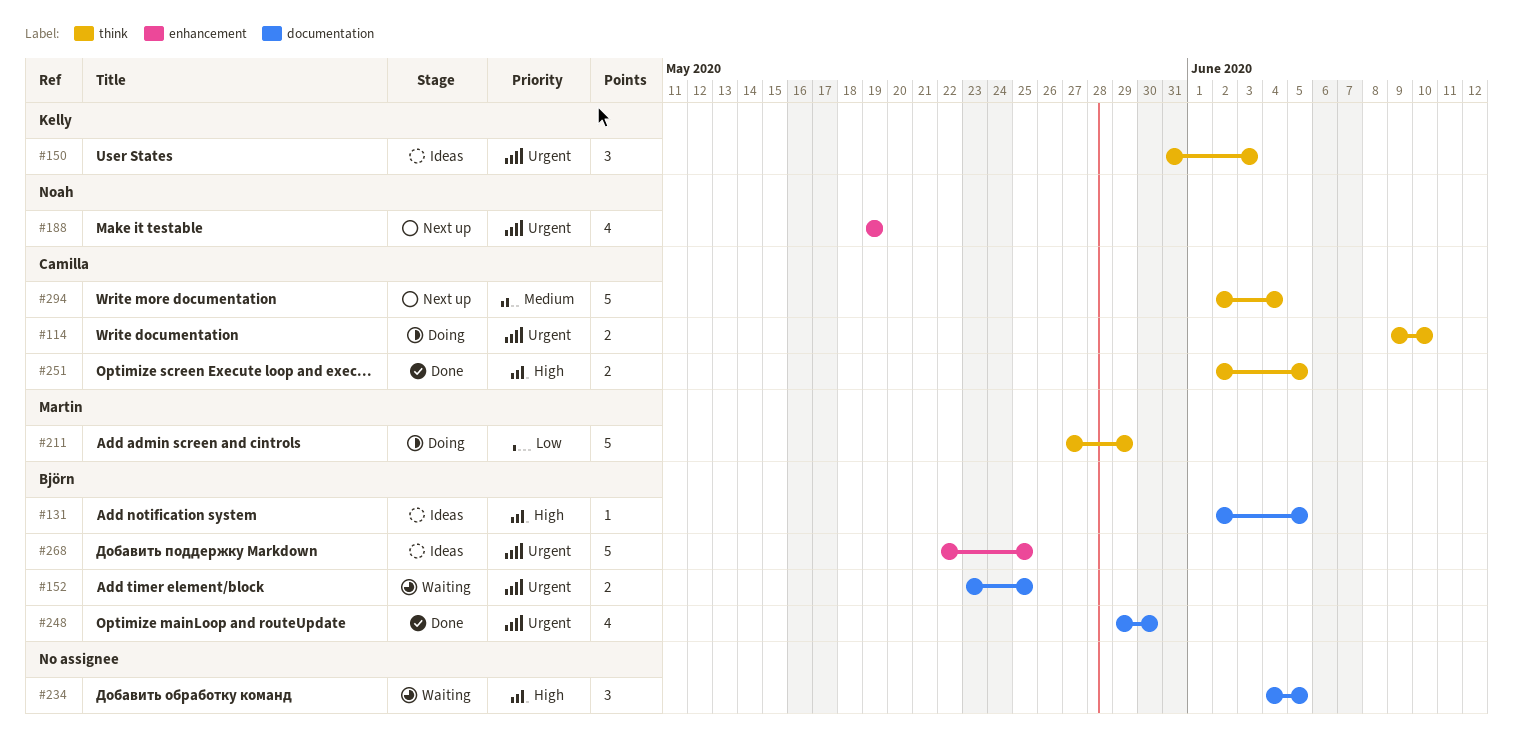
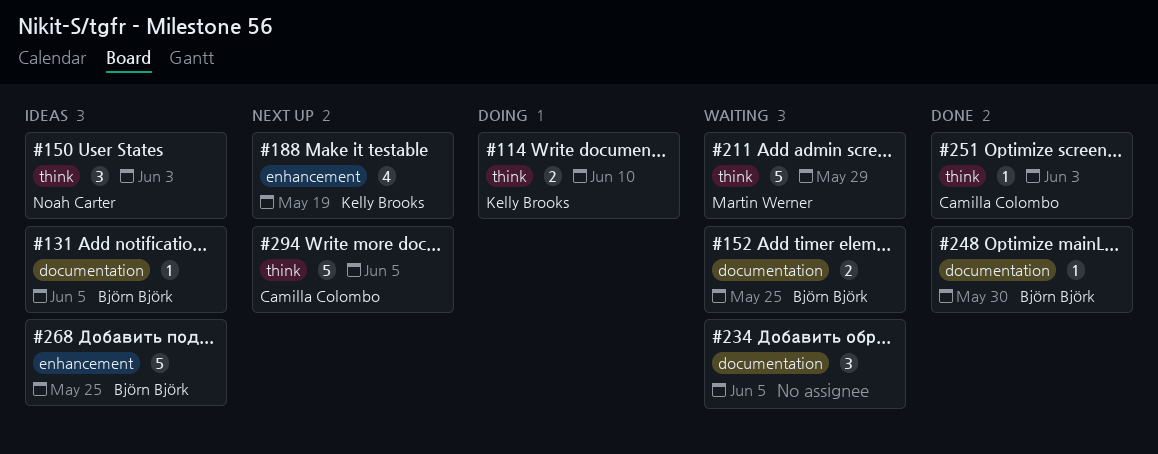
#114, owner: Camilla Colombo -> Kelly Brooks
#150, owner: Kelly Brooks -> Noah Carter
#188, owner: Noah Carter -> Kelly Brooks
#211, status: Doing -> Waiting
#248, estimate: 4 -> 1
#251, estimate: 2 -> 1
#251, due: Jun 5 -> Jun 3
#294, due: Jun 4 -> Jun 5

